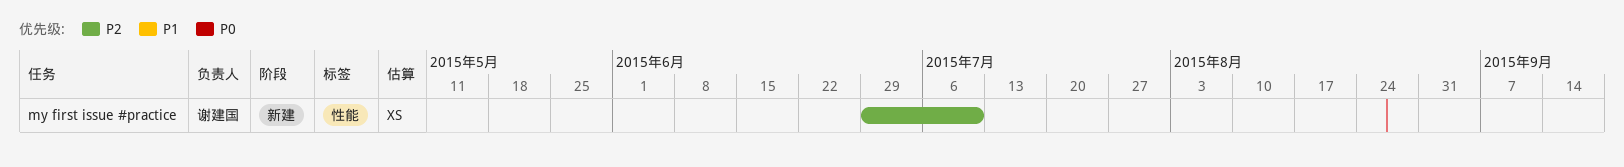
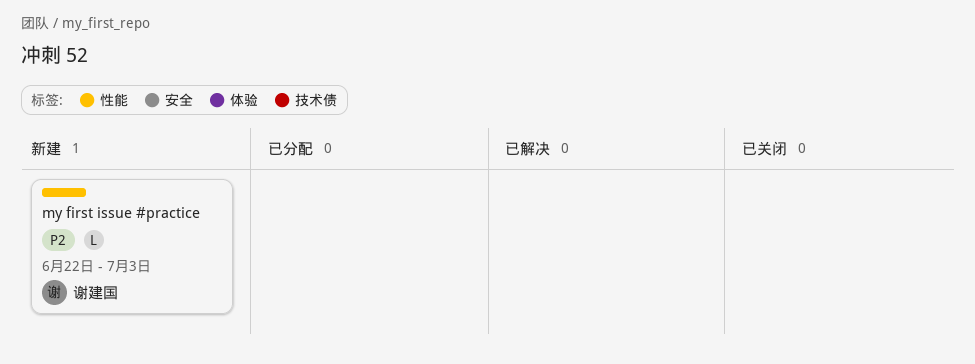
my first issue #practice, estimate: XS -> L
my first issue #practice, start: Jun 29 -> Jun 22
my first issue #practice, due: Jul 10 -> Jul 3

